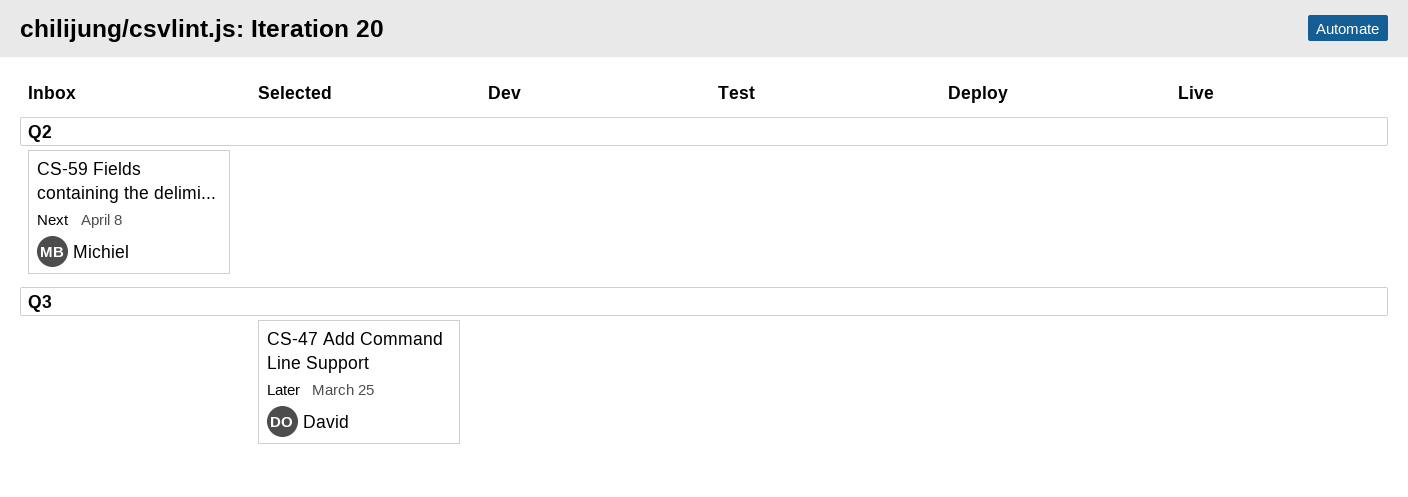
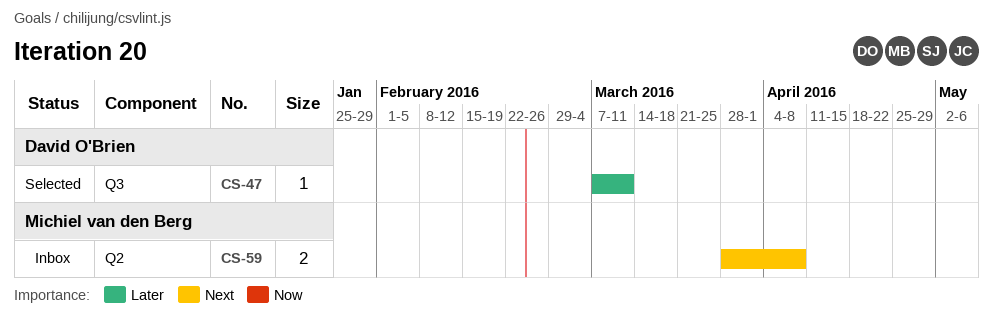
CS-47, due: Mar 25 -> Mar 11

